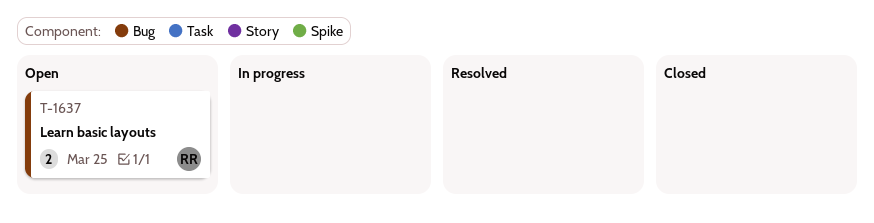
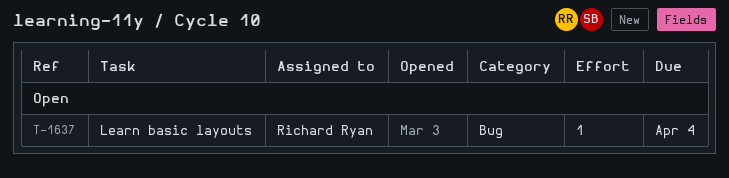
T-1637, estimate: 2 -> 1
T-1637, due: Mar 25 -> Apr 4

